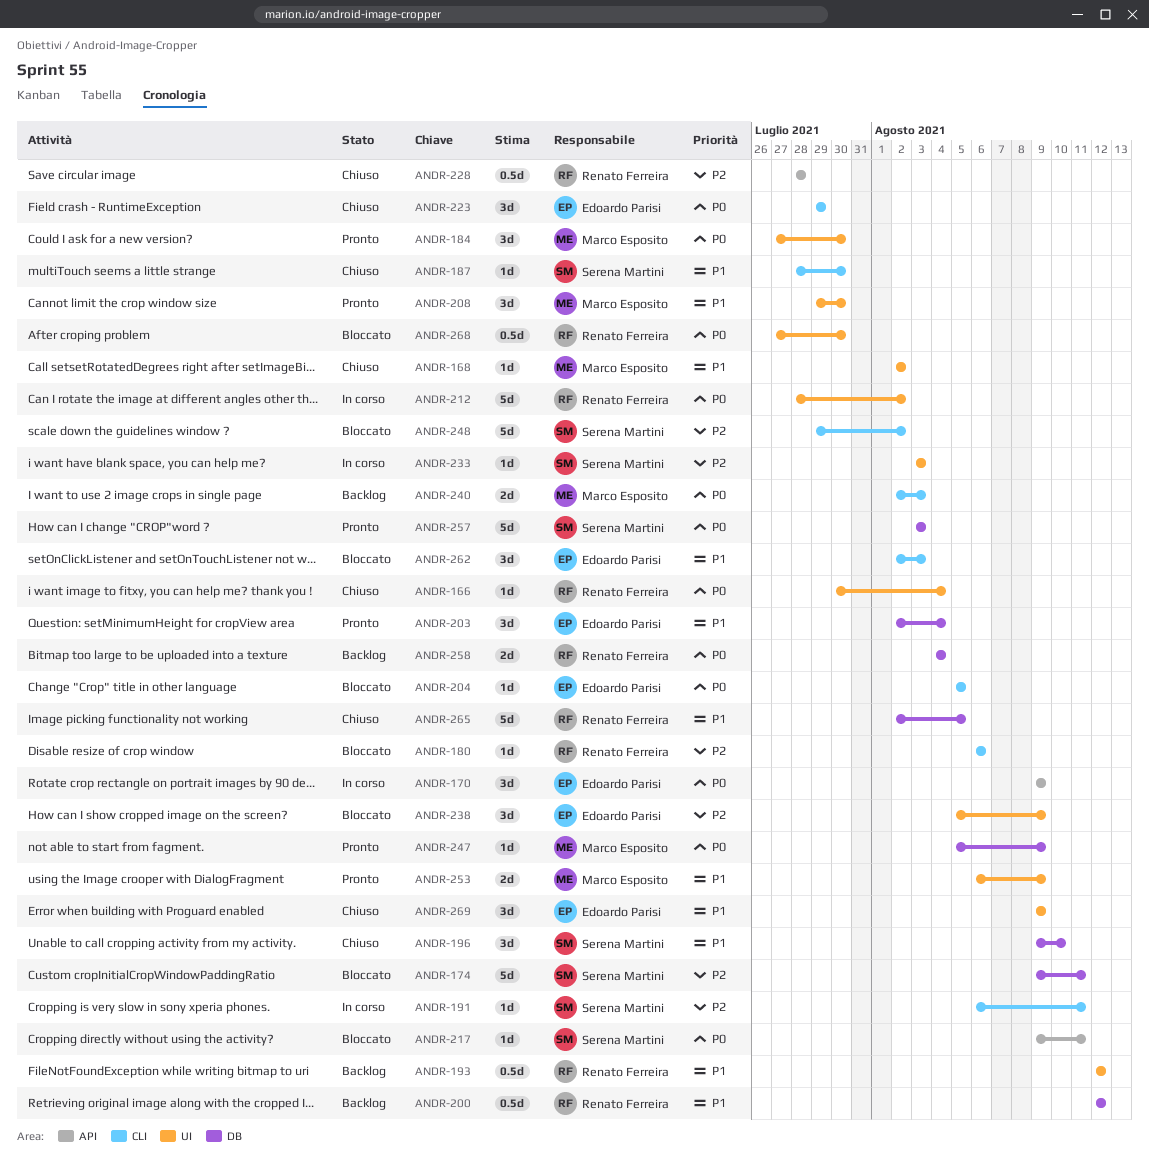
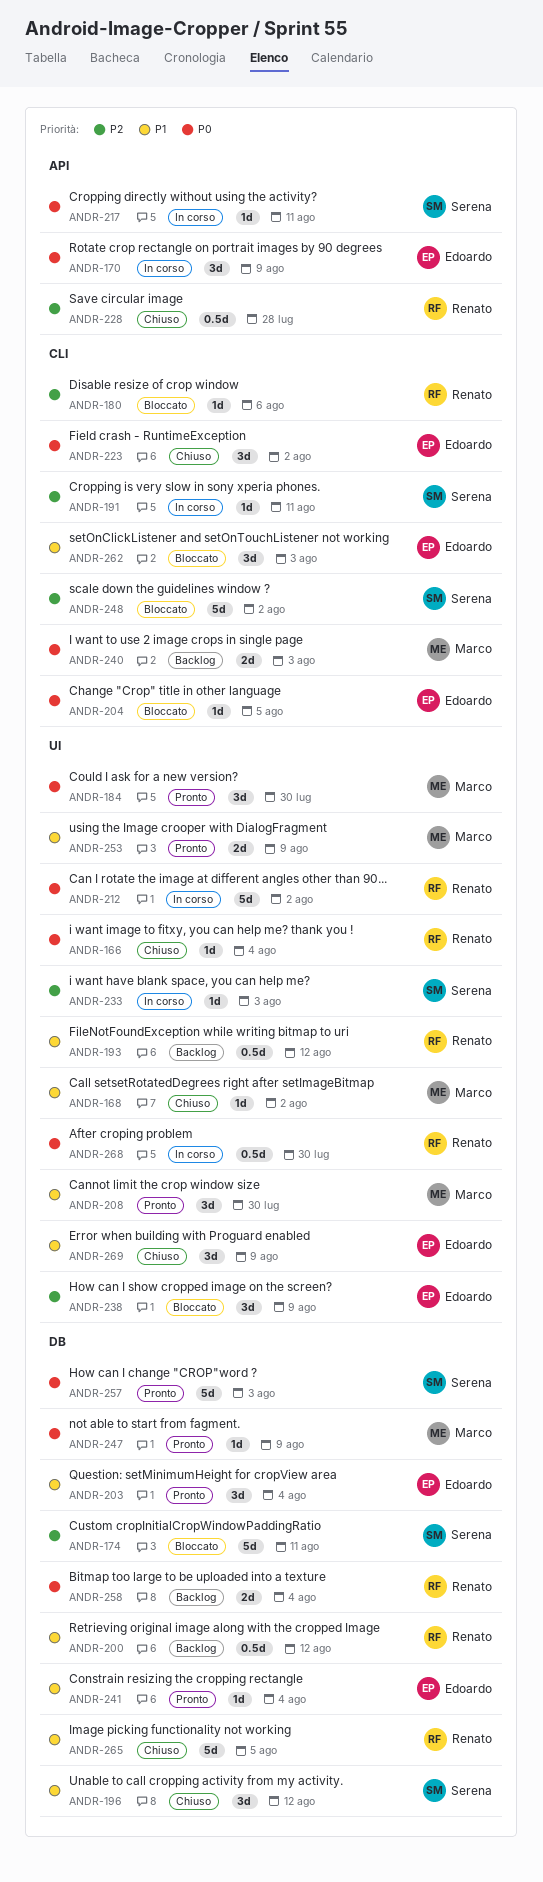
ANDR-187: present -> none
ANDR-196, due: Aug 10 -> Aug 12
ANDR-217, status: Bloccato -> In corso
ANDR-223, due: Jul 29 -> Aug 2
ANDR-241: none -> present
ANDR-268, status: Bloccato -> In corso

